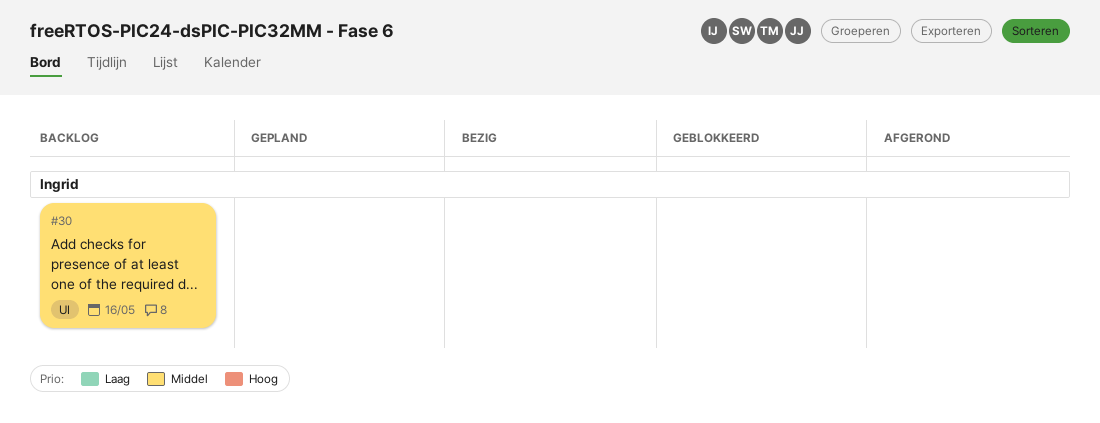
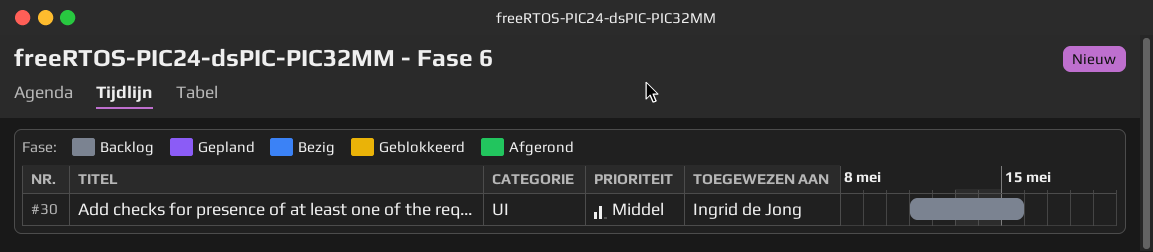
#30, due: May 16 -> May 15

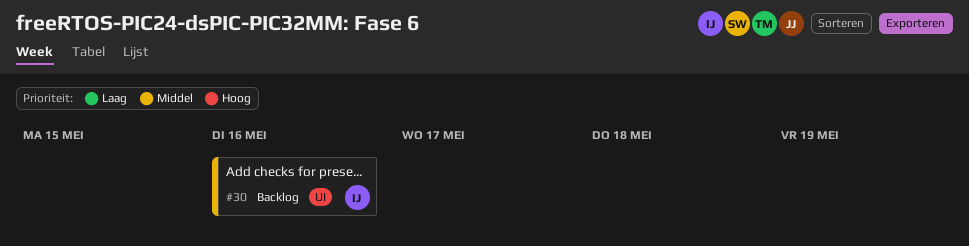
#30, due: May 15 -> May 16

